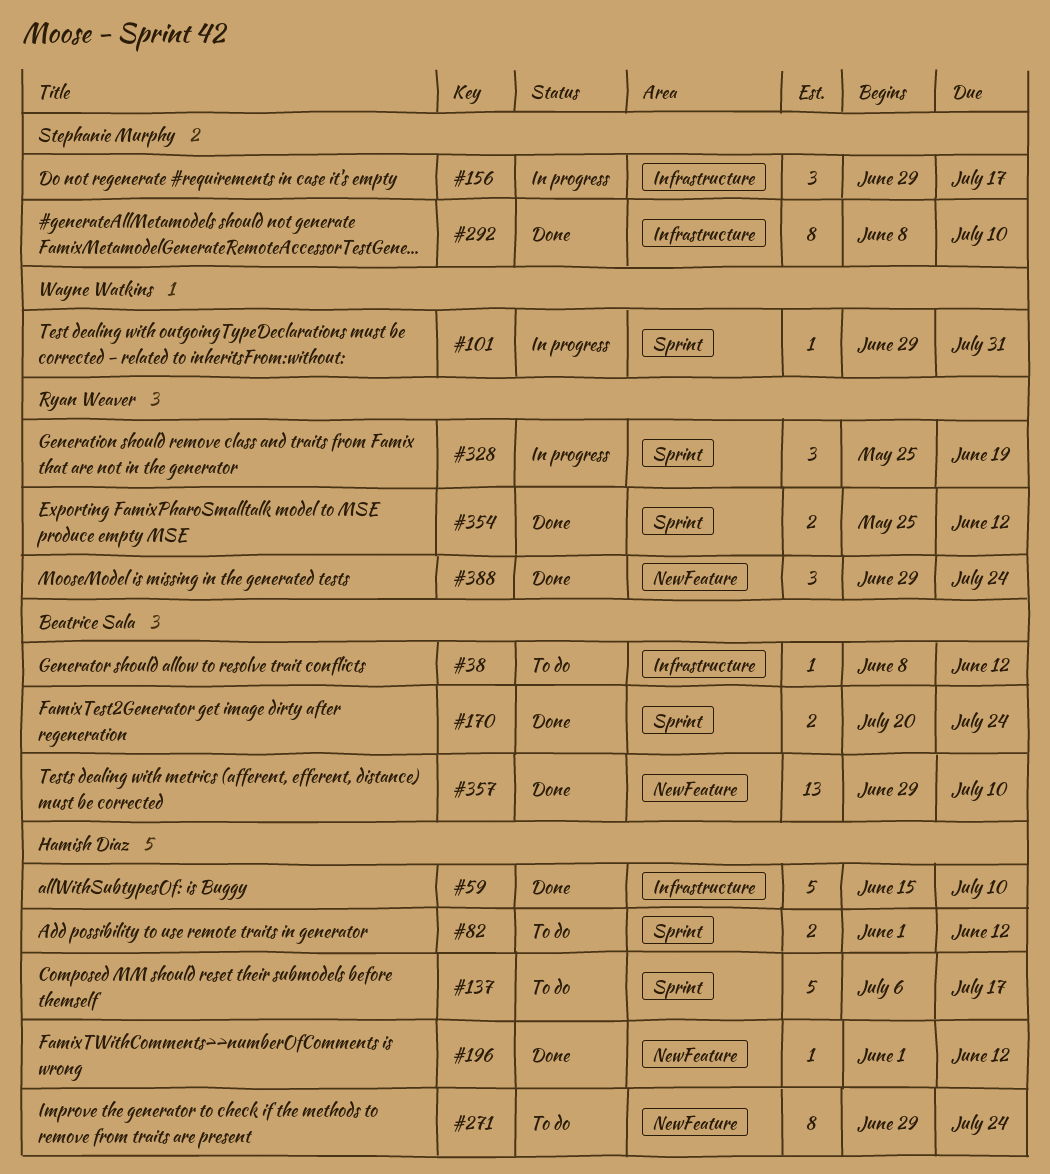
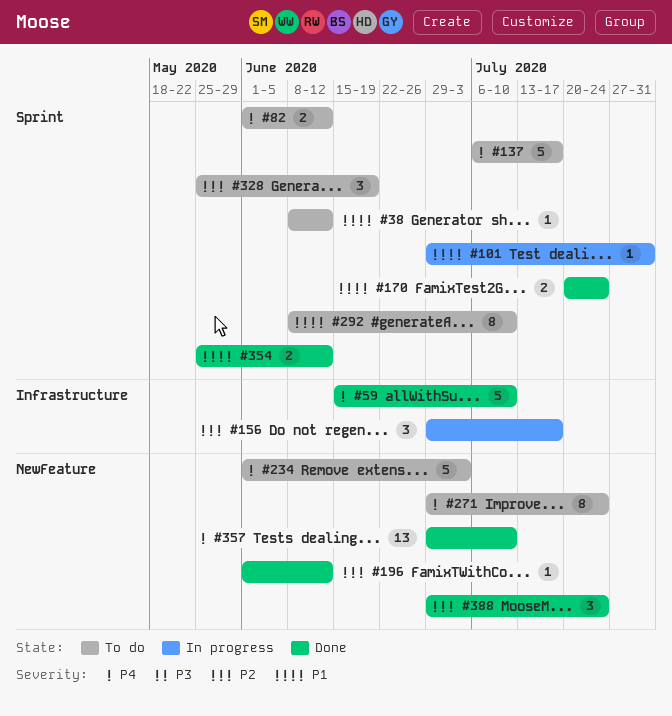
#38, label: Infrastructure -> Sprint
#234: none -> present
#292, status: Done -> To do
#292, label: Infrastructure -> Sprint
#328, status: In progress -> To do

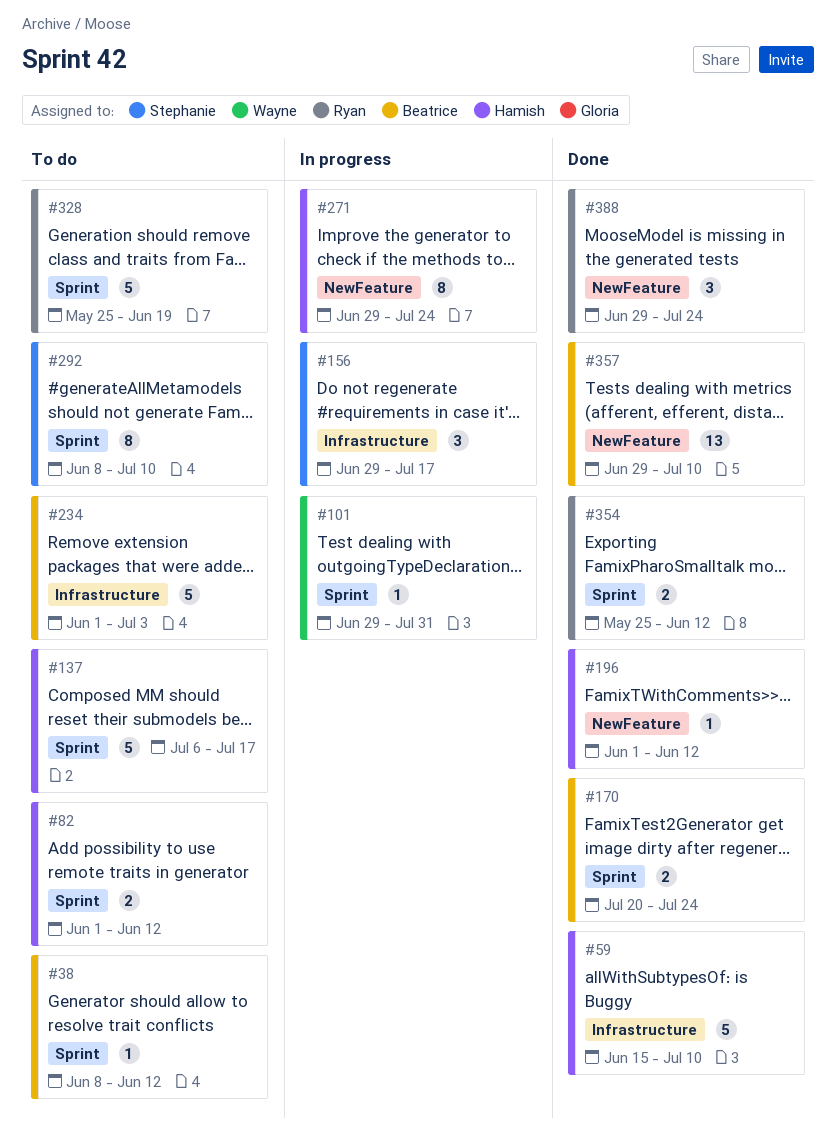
#234, label: NewFeature -> Infrastructure
#271, status: To do -> In progress
#328, estimate: 3 -> 5

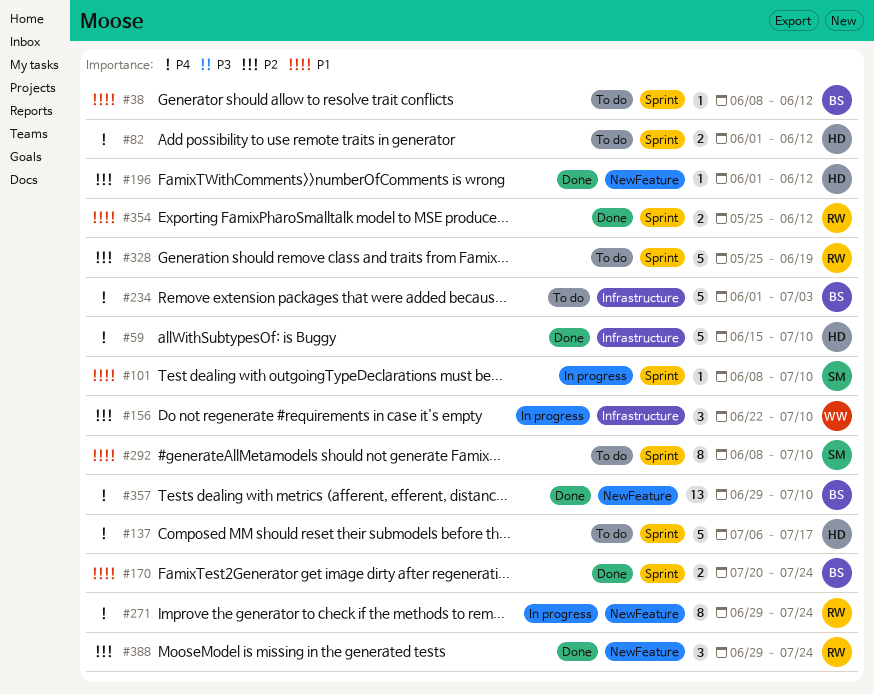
#101, owner: Wayne -> Stephanie
#101, start: Jun 29 -> Jun 8
#101, due: Jul 31 -> Jul 10
#156, owner: Stephanie -> Wayne
#156, start: Jun 29 -> Jun 22
#156, due: Jul 17 -> Jul 10
#271, owner: Hamish -> Ryan

